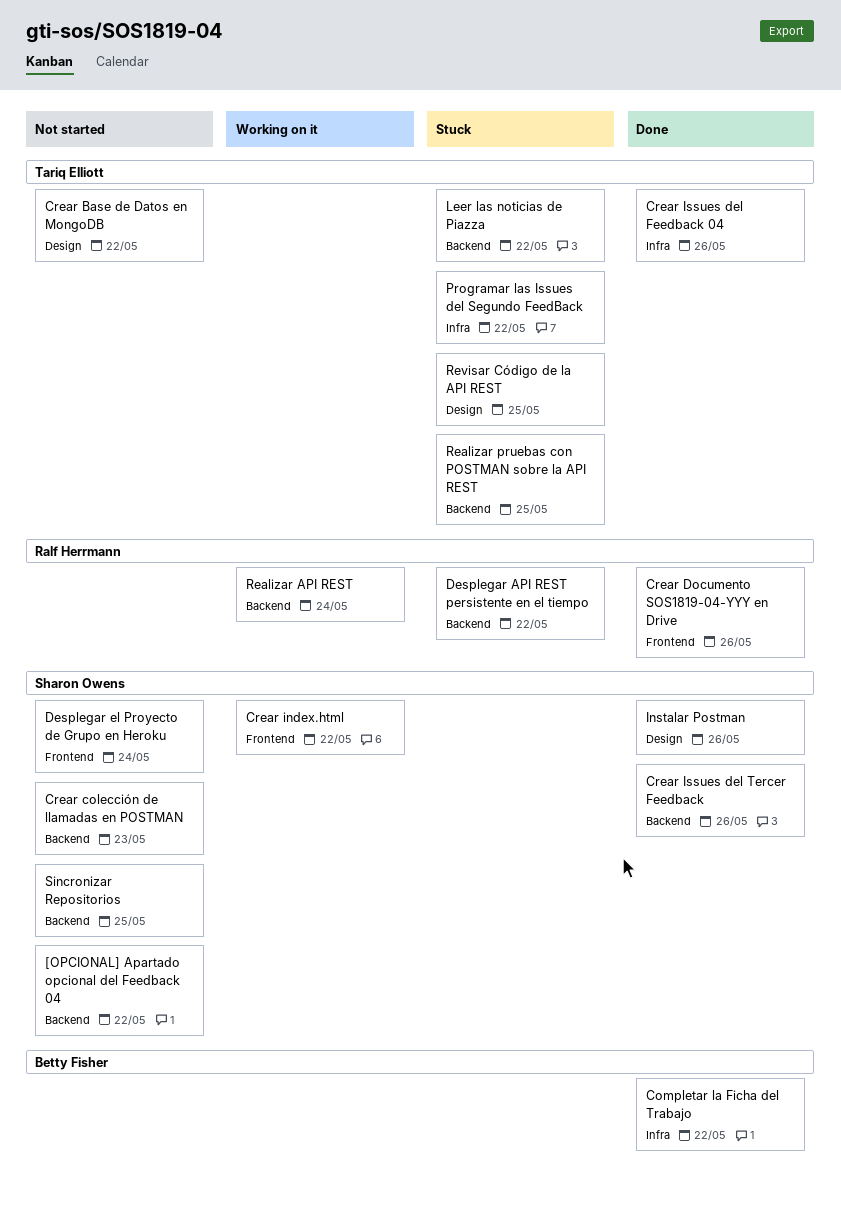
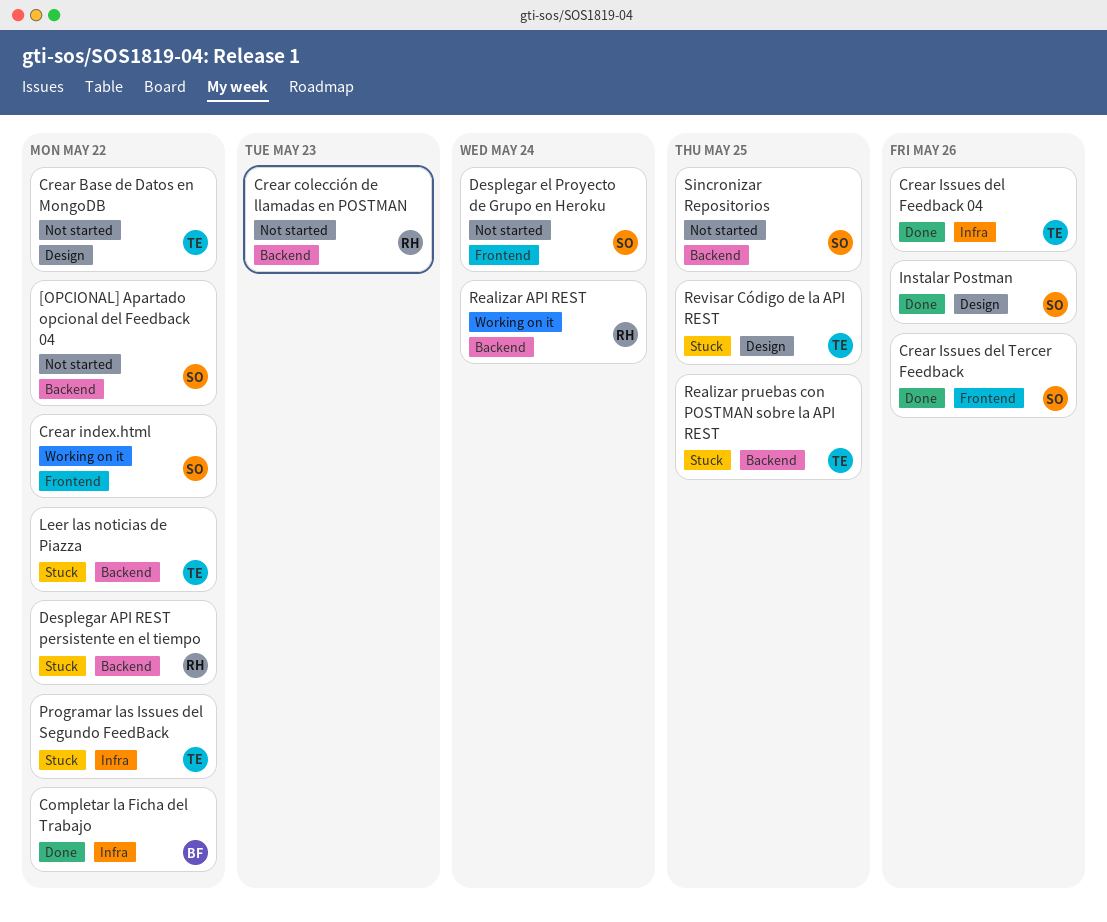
Crear colección de llamadas en POSTMAN, owner: Sharon Owens -> Ralf Herrmann
Crear Documento SOS1819-04-YYY en Drive: present -> none
Crear Issues del Tercer Feedback, label: Backend -> Frontend

